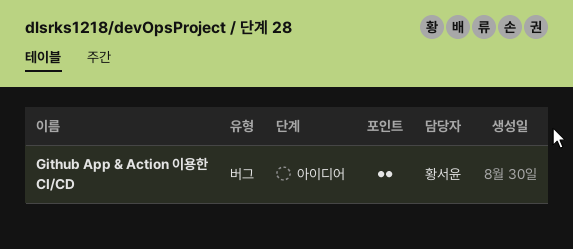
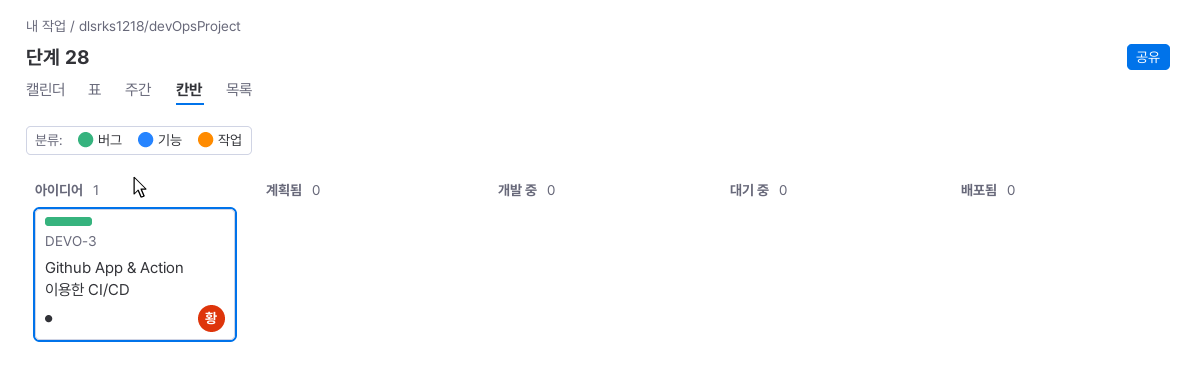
Github App & Action 이용한 CI/CD, estimate: 2 -> 1

